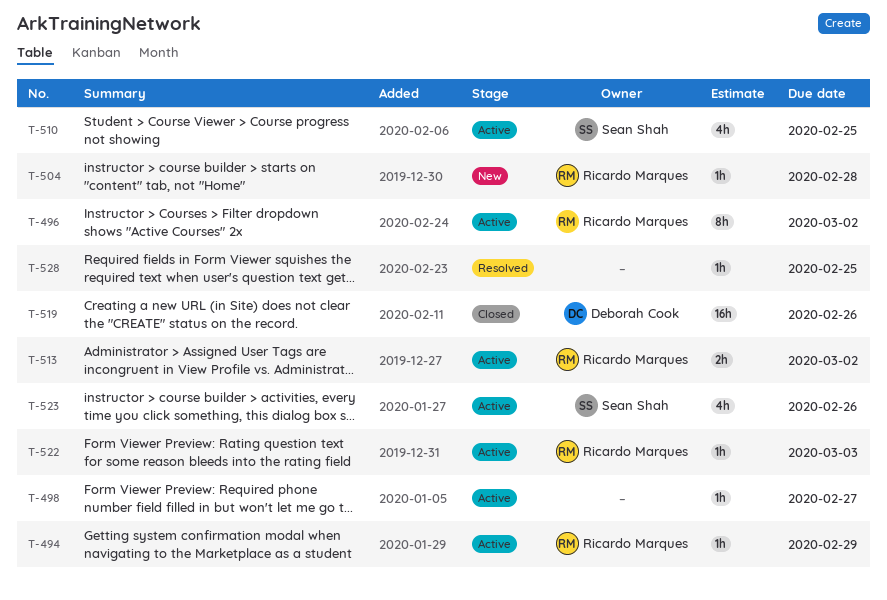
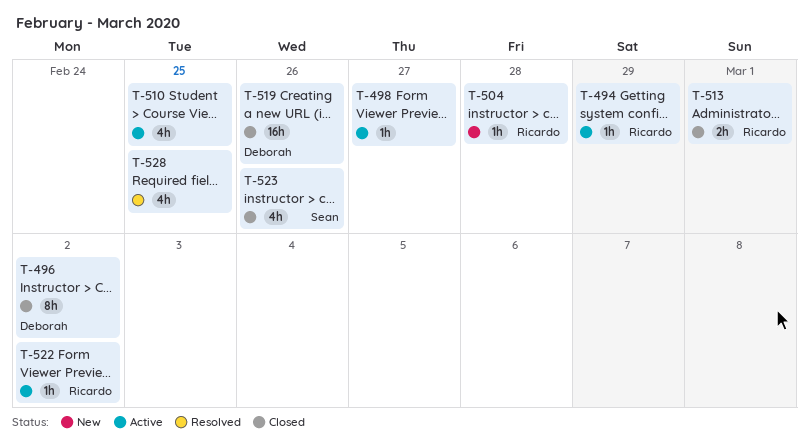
T-496, status: Active -> Closed
T-496, owner: Ricardo Marques -> Deborah Cook
T-510, owner: Sean Shah -> none
T-513, status: Active -> Closed
T-513, due: Mar 2 -> Mar 1
T-522, due: Mar 3 -> Mar 2
T-523, status: Active -> Closed
T-528, estimate: 1h -> 4h

